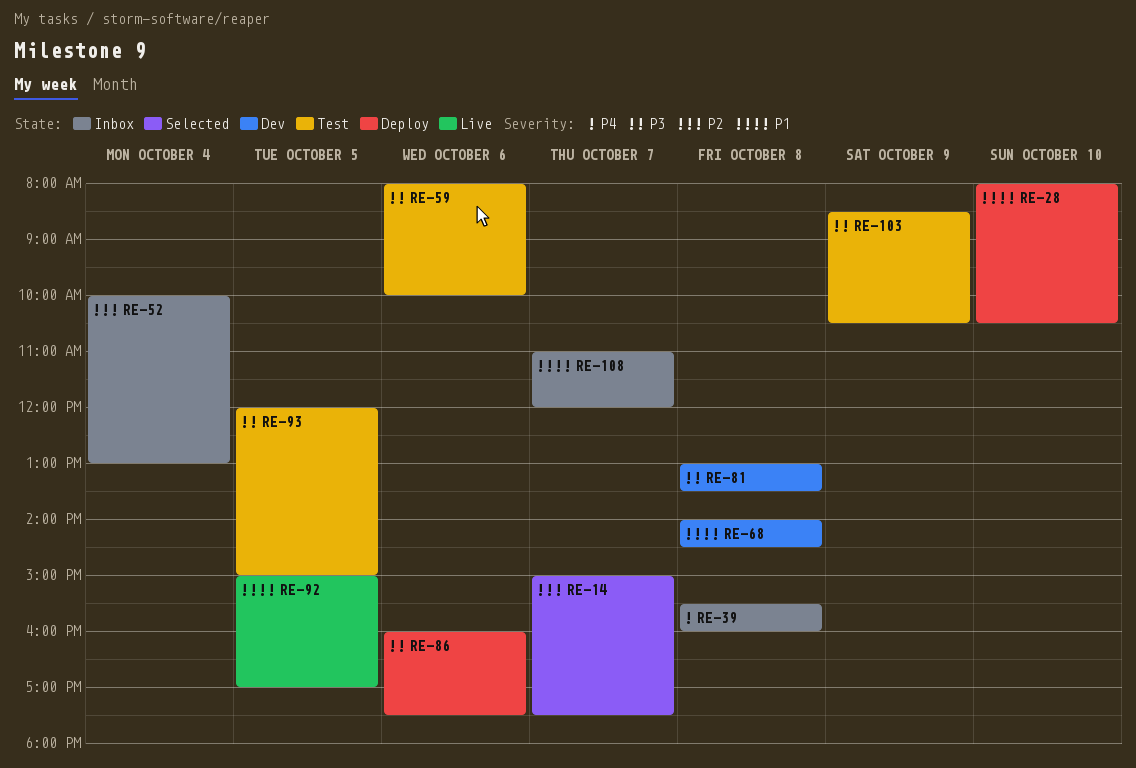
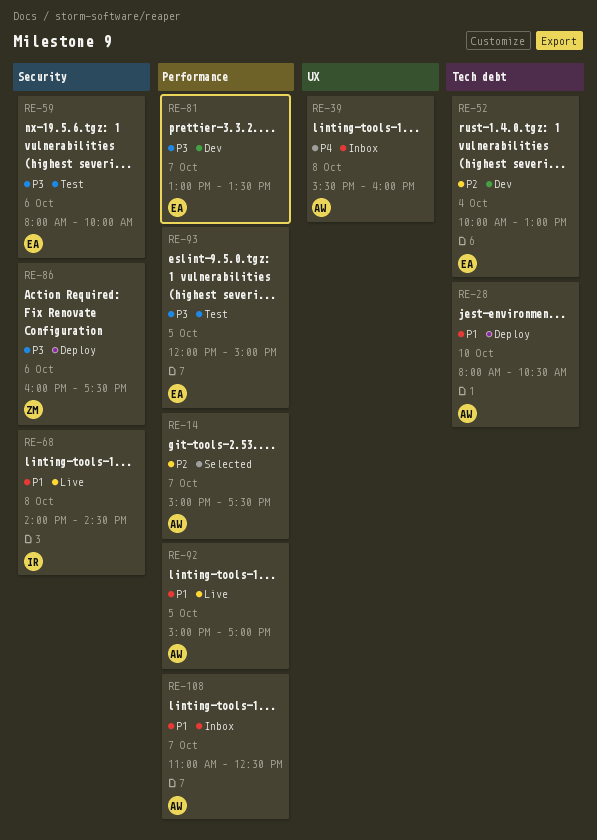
RE-52, status: Inbox -> Dev
RE-68, status: Dev -> Live
RE-81, day: Oct 8 -> Oct 7
RE-103: present -> none
RE-108, ends: 12:00 -> 12:30

